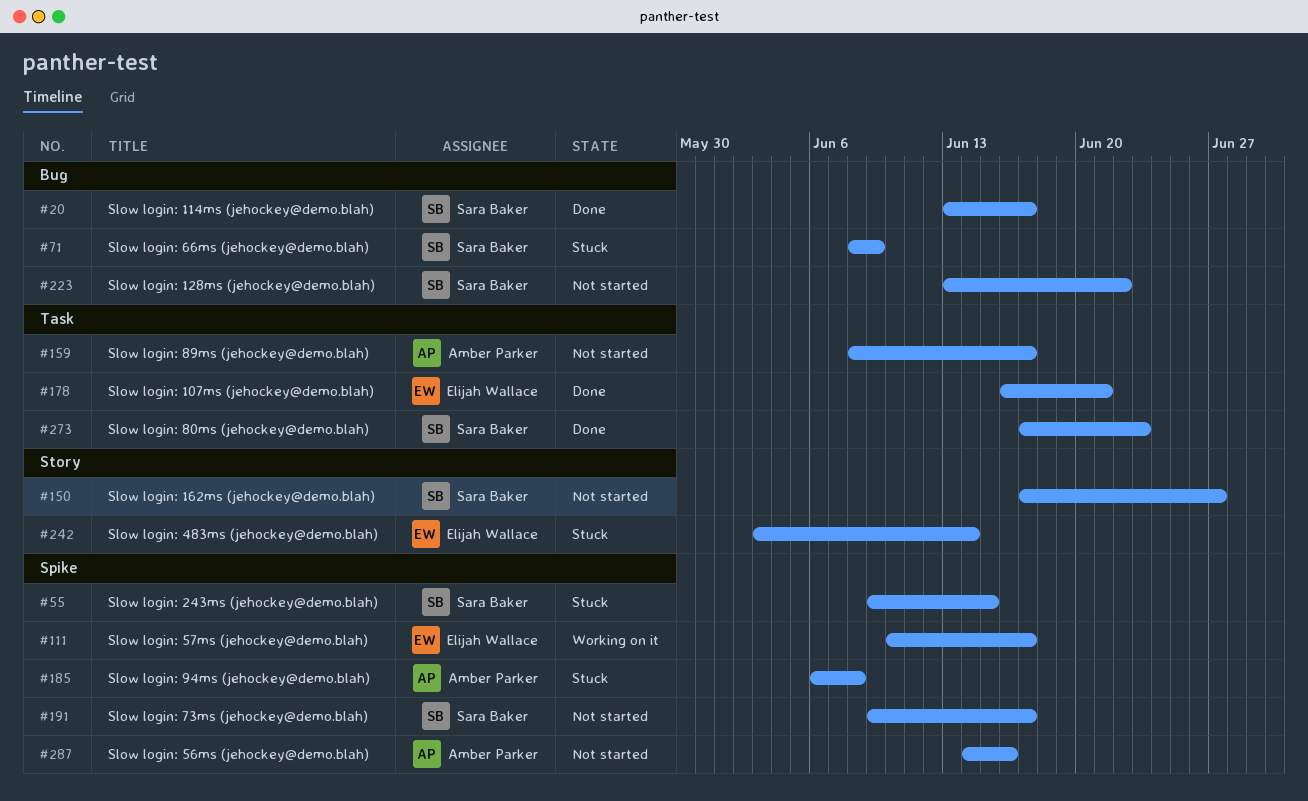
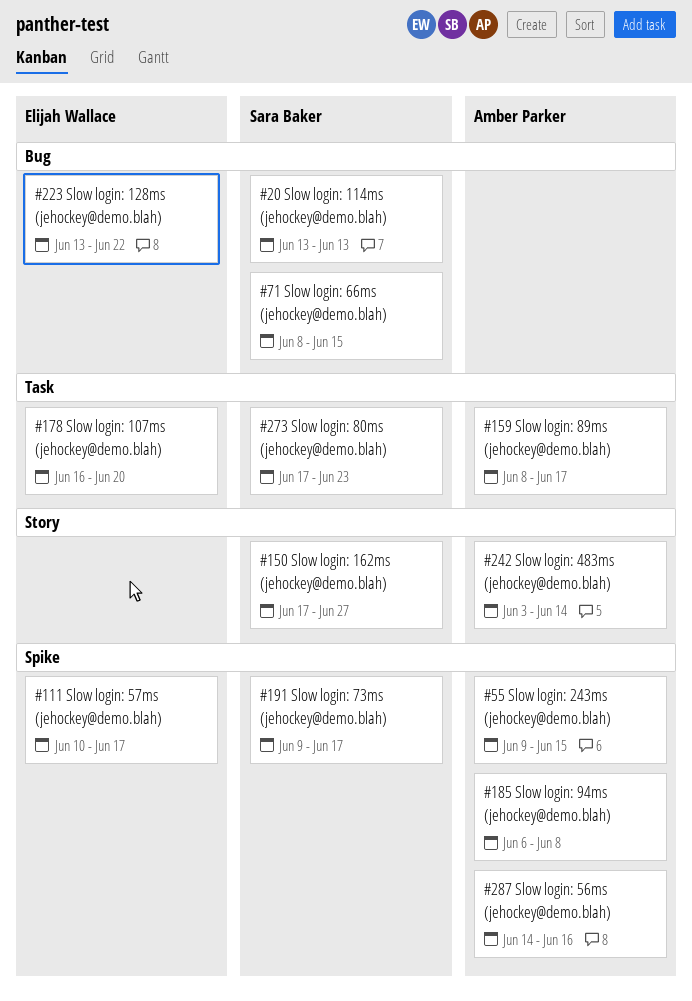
#20, due: Jun 17 -> Jun 13
#55, owner: Sara Baker -> Amber Parker
#71, due: Jun 9 -> Jun 15
#178, due: Jun 21 -> Jun 20
#223, owner: Sara Baker -> Elijah Wallace
#242, owner: Elijah Wallace -> Amber Parker

